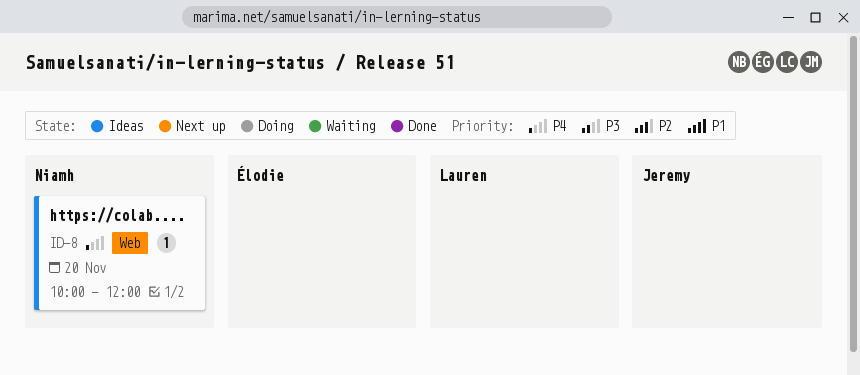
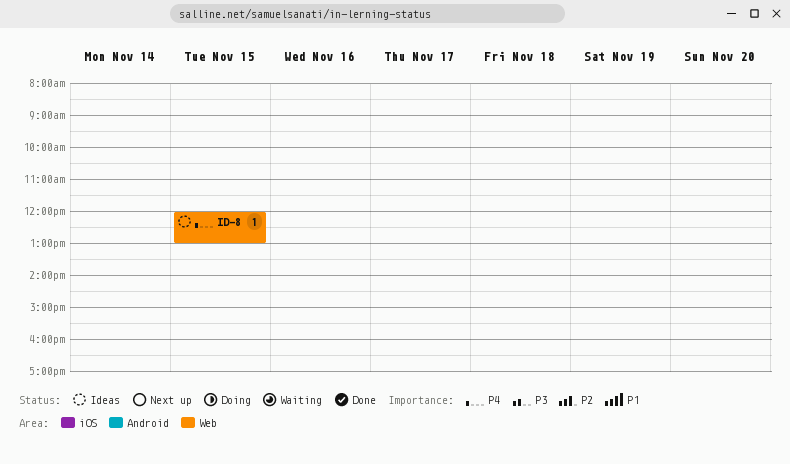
ID-8, day: Nov 20 -> Nov 15
ID-8, begins: 10:00 -> 12:00
ID-8, ends: 12:00 -> 13:00

